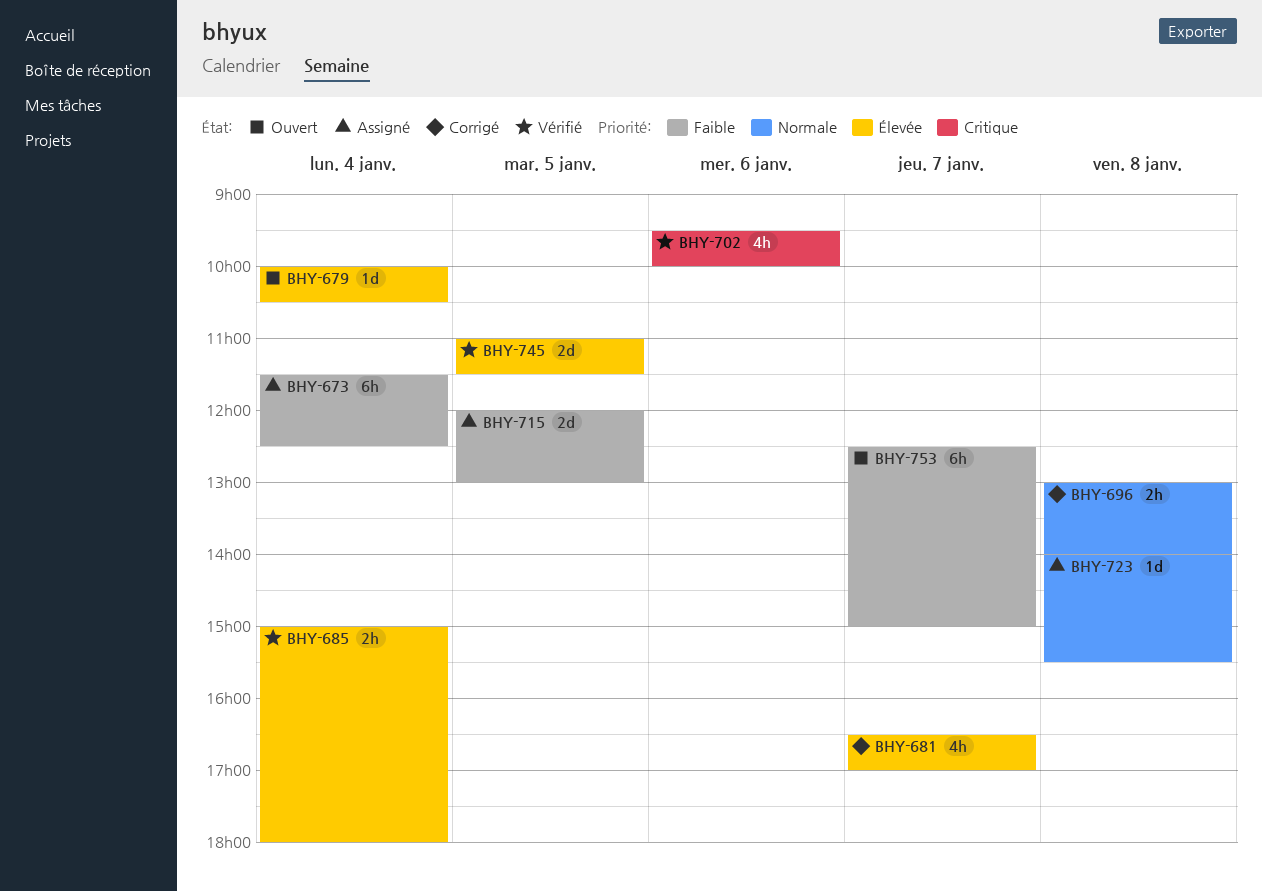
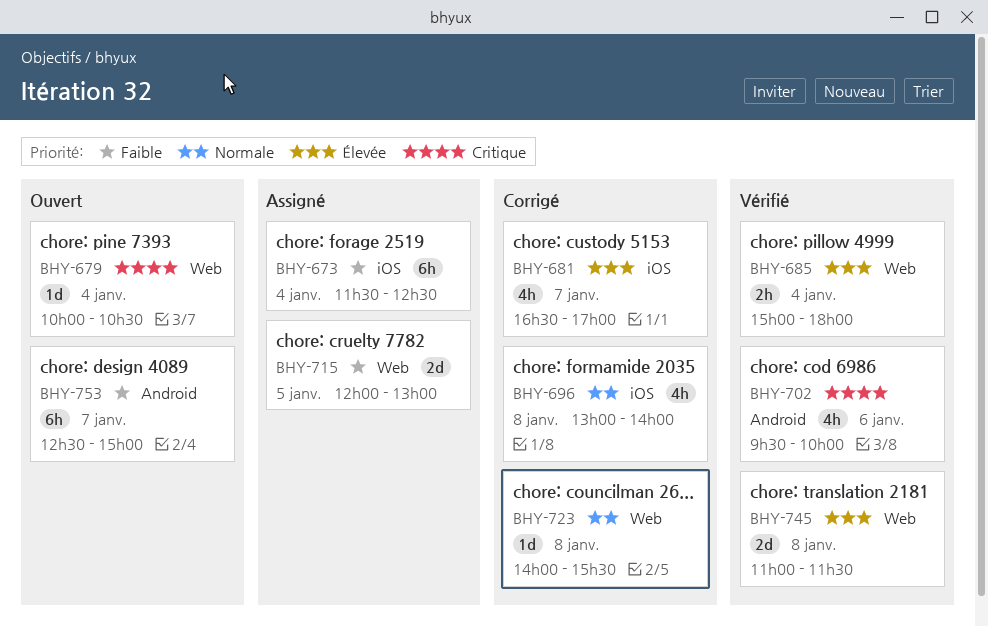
BHY-679, priority: Élevée -> Critique
BHY-696, estimate: 2h -> 4h
BHY-723, status: Assigné -> Corrigé
BHY-745, day: Jan 5 -> Jan 8

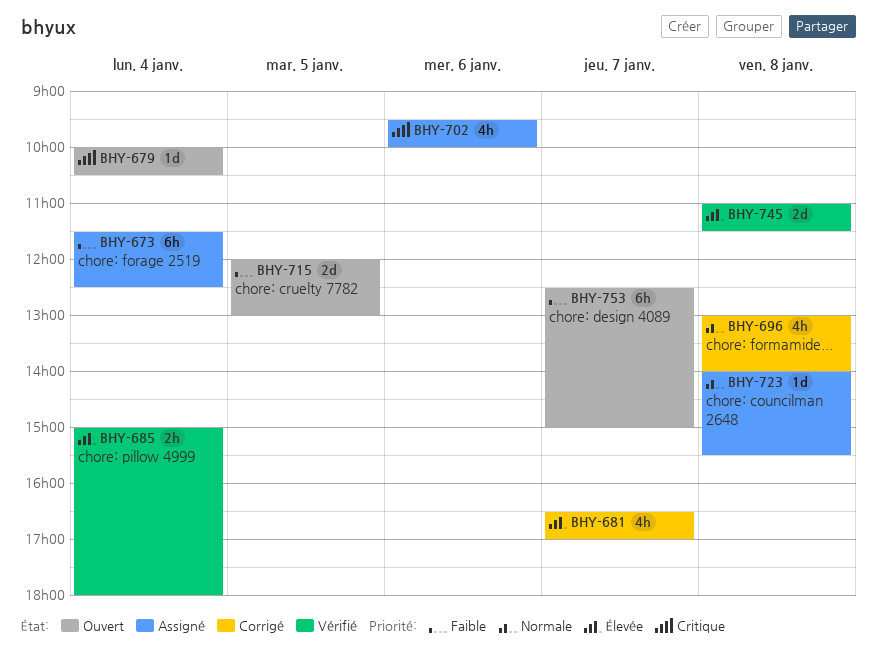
BHY-702, status: Vérifié -> Assigné
BHY-715, status: Assigné -> Ouvert
BHY-723, status: Corrigé -> Assigné

